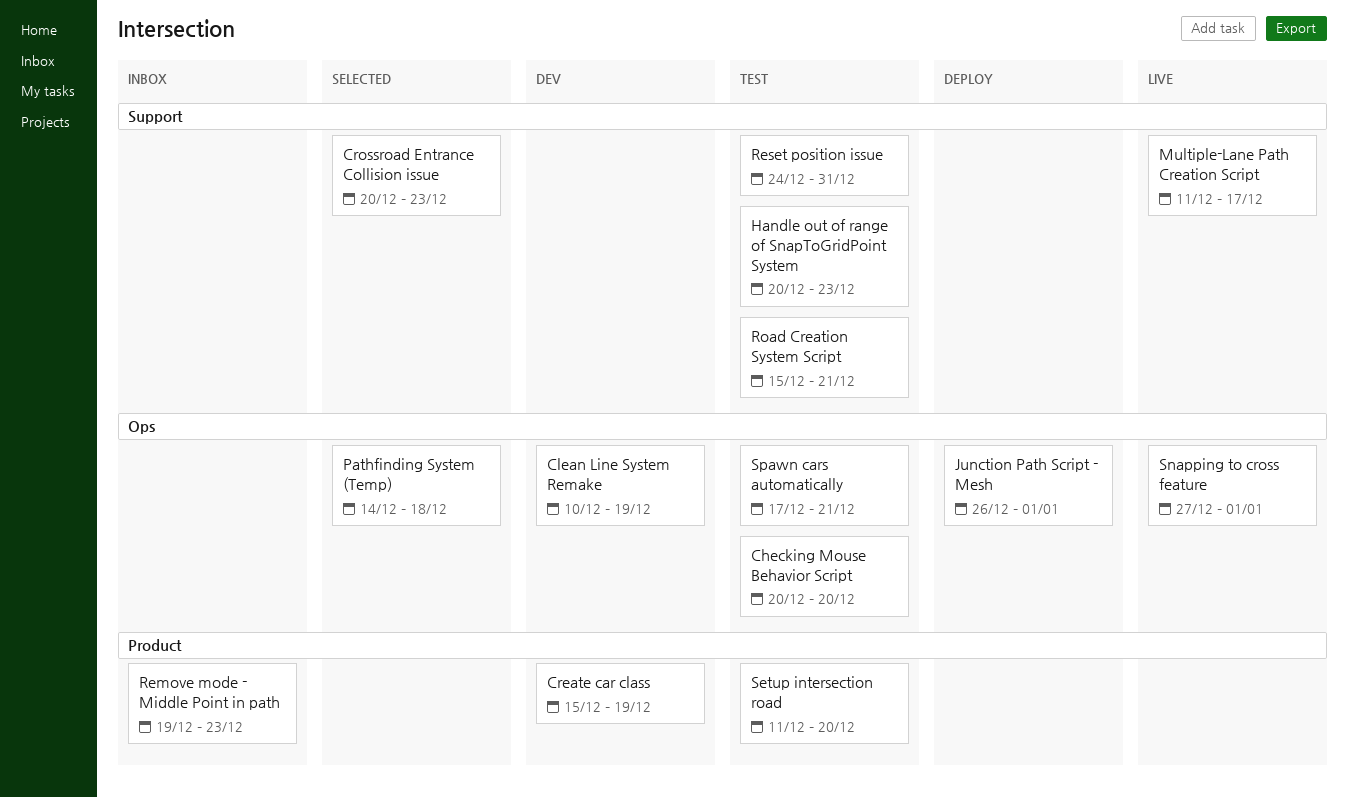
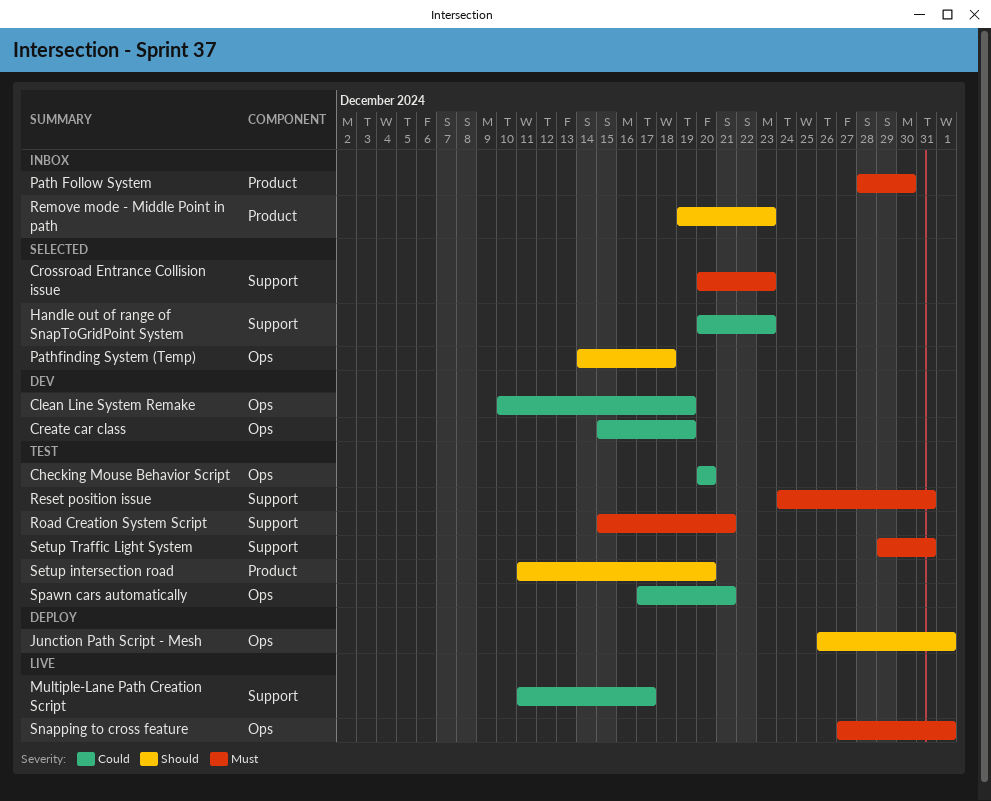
Create car class, label: Product -> Ops
Handle out of range of SnapToGridPoint System, status: Test -> Selected
Path Follow System: none -> present
Setup Traffic Light System: none -> present

